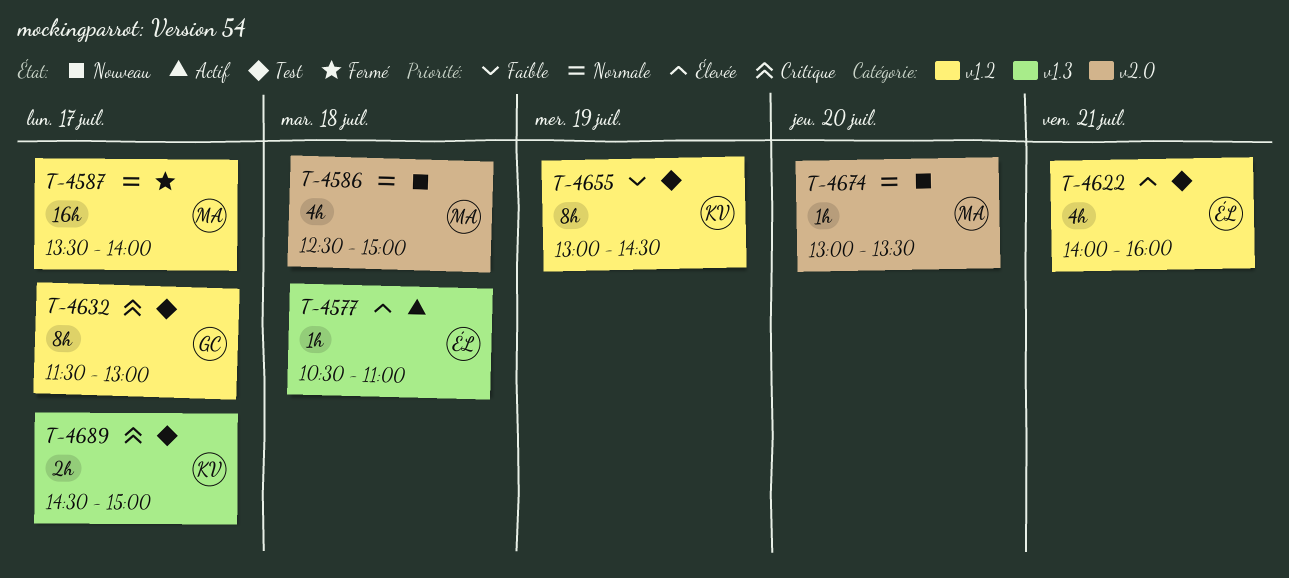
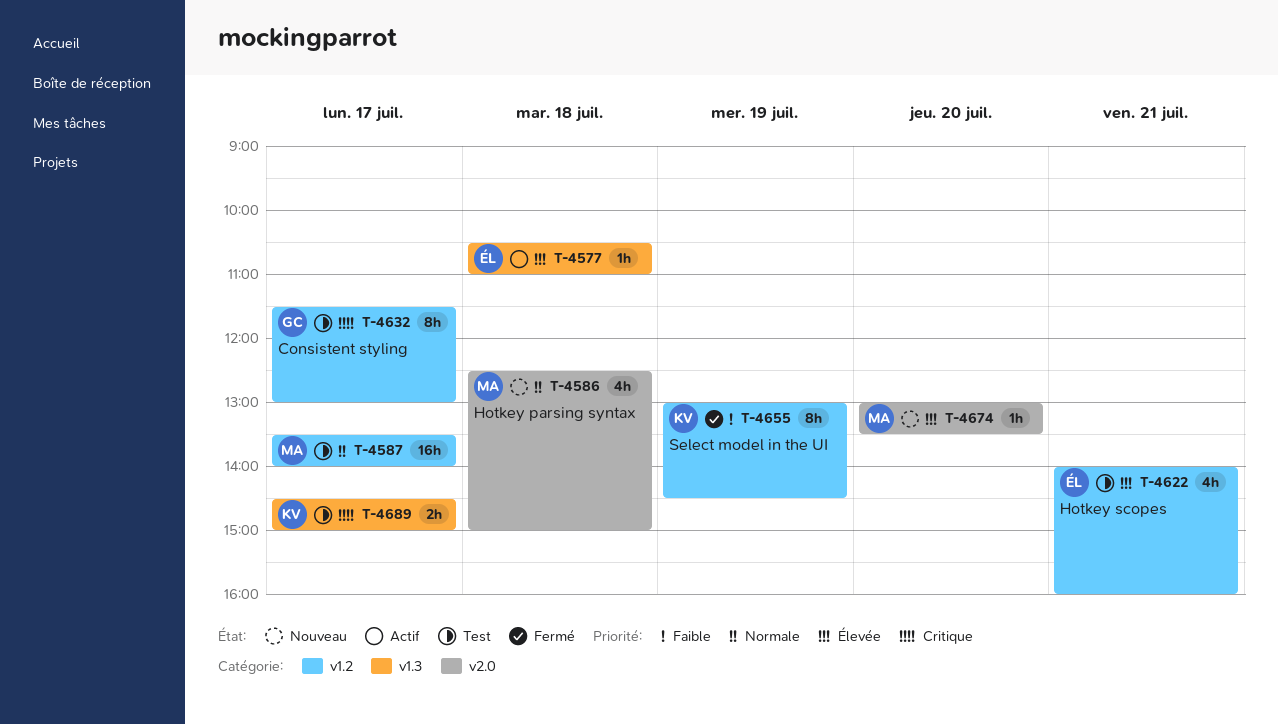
T-4587, status: Fermé -> Test
T-4655, status: Test -> Fermé
T-4674, priority: Normale -> Élevée

